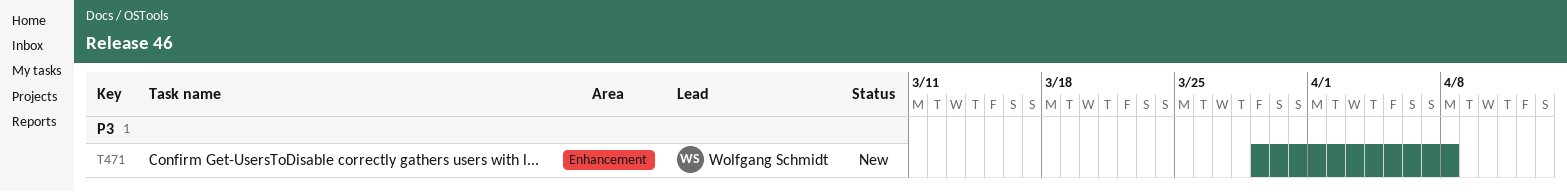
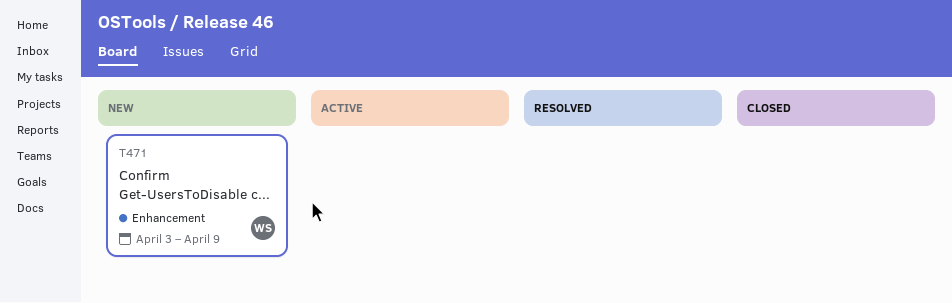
T471, start: Mar 29 -> Apr 3
T471, due: Apr 8 -> Apr 9

